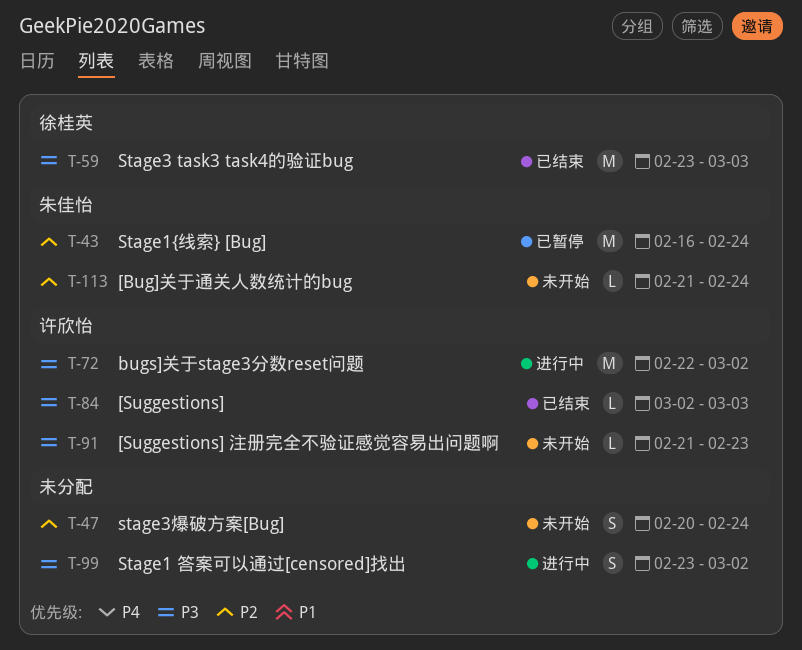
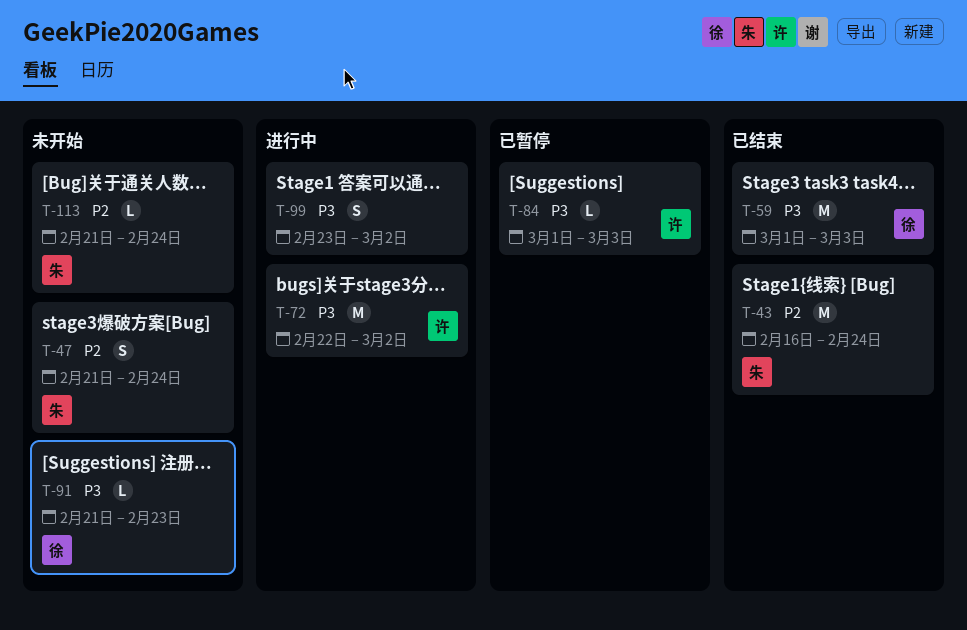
T-43, status: 已暂停 -> 已结束
T-47, owner: none -> 朱佳怡
T-47, start: Feb 20 -> Feb 21
T-59, start: Feb 23 -> Mar 1
T-84, status: 已结束 -> 已暂停
T-84, start: Mar 2 -> Mar 1
T-91, owner: 许欣怡 -> 徐桂英

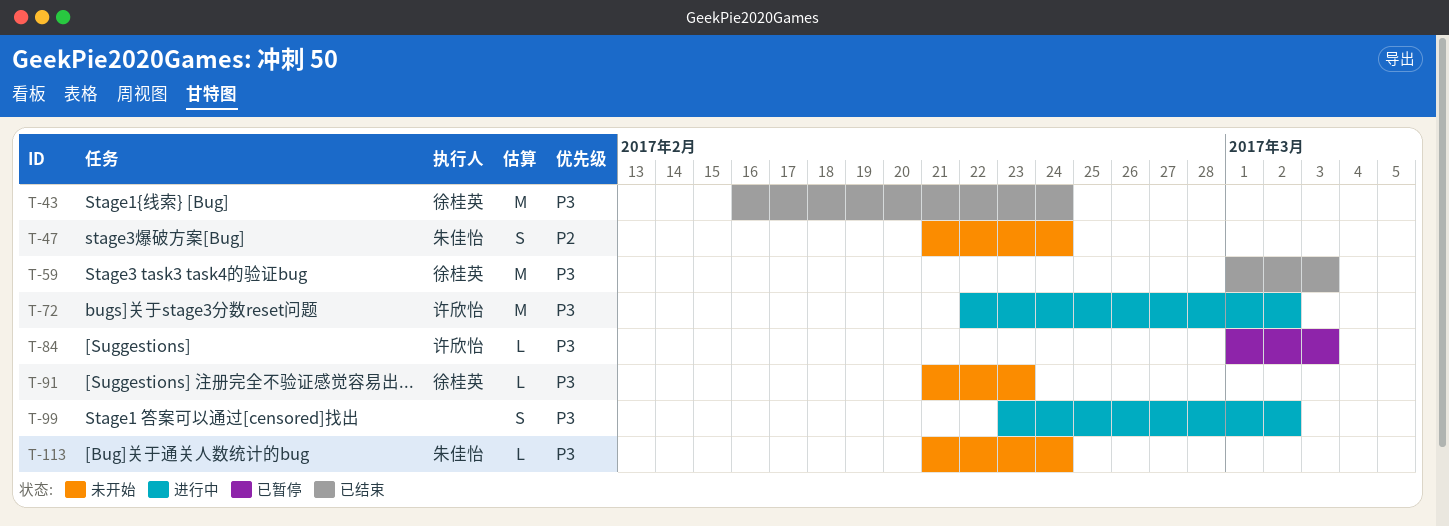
T-43, owner: 朱佳怡 -> 徐桂英
T-43, priority: P2 -> P3
T-113, priority: P2 -> P3

